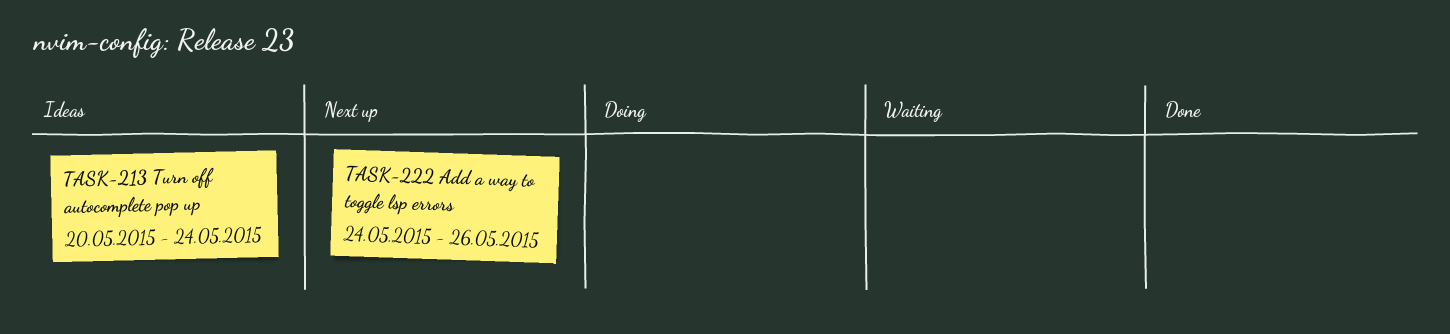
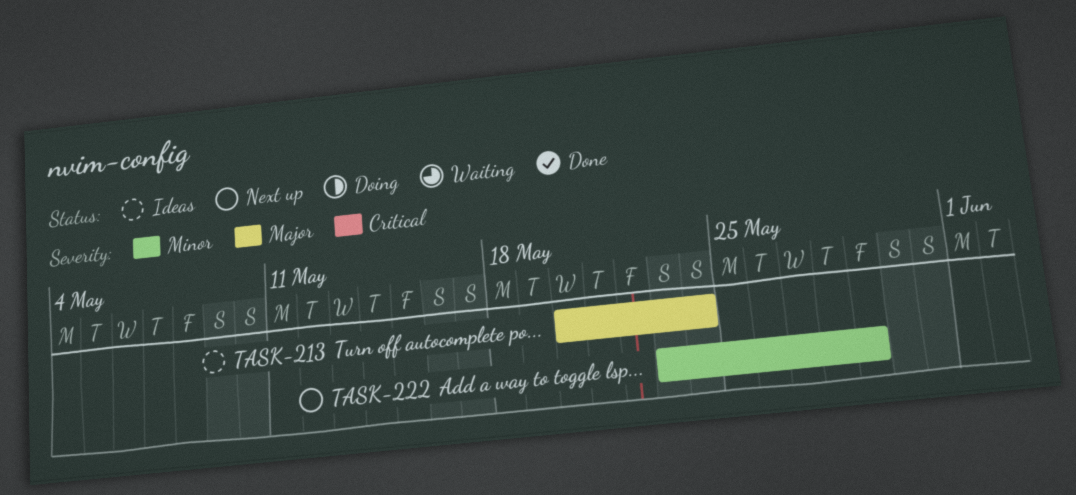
TASK-222, start: May 24 -> May 23
TASK-222, due: May 26 -> May 29

